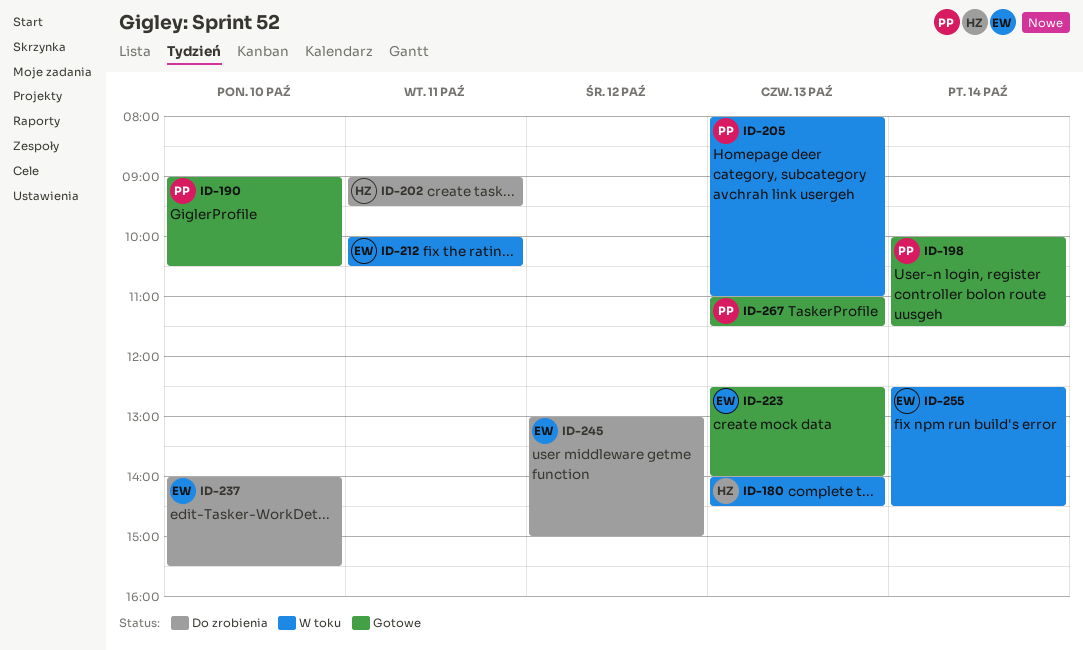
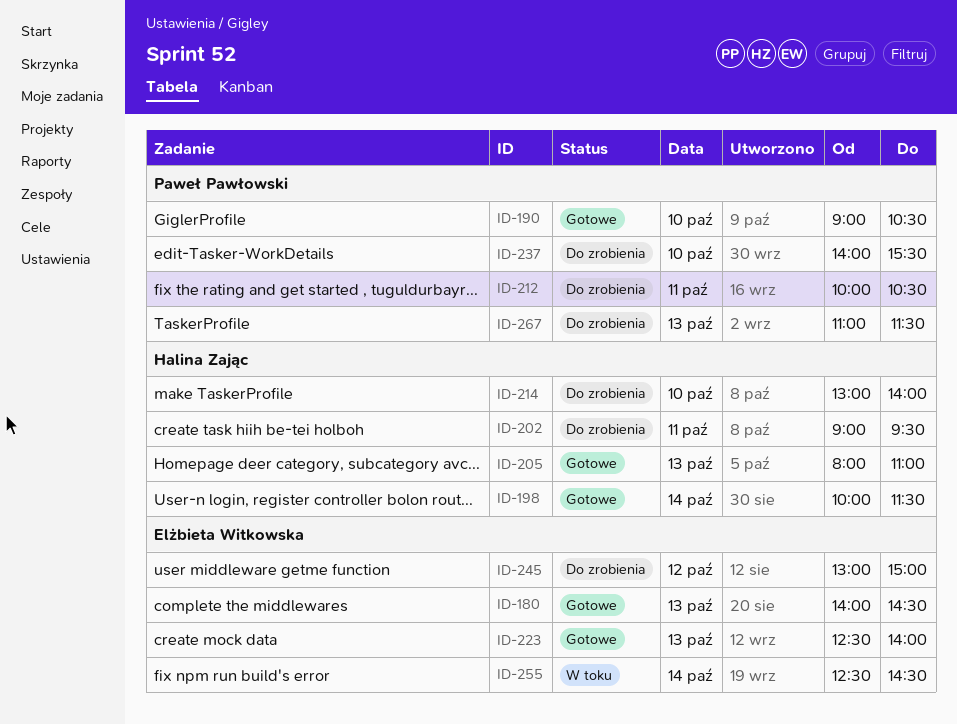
ID-180, status: W toku -> Gotowe
ID-180, owner: Halina Zając -> Elżbieta Witkowska
ID-198, owner: Paweł Pawłowski -> Halina Zając
ID-205, status: W toku -> Gotowe
ID-205, owner: Paweł Pawłowski -> Halina Zając
ID-212, status: W toku -> Do zrobienia
ID-212, owner: Elżbieta Witkowska -> Paweł Pawłowski
ID-214: none -> present
ID-237, owner: Elżbieta Witkowska -> Paweł Pawłowski
ID-267, status: Gotowe -> Do zrobienia

